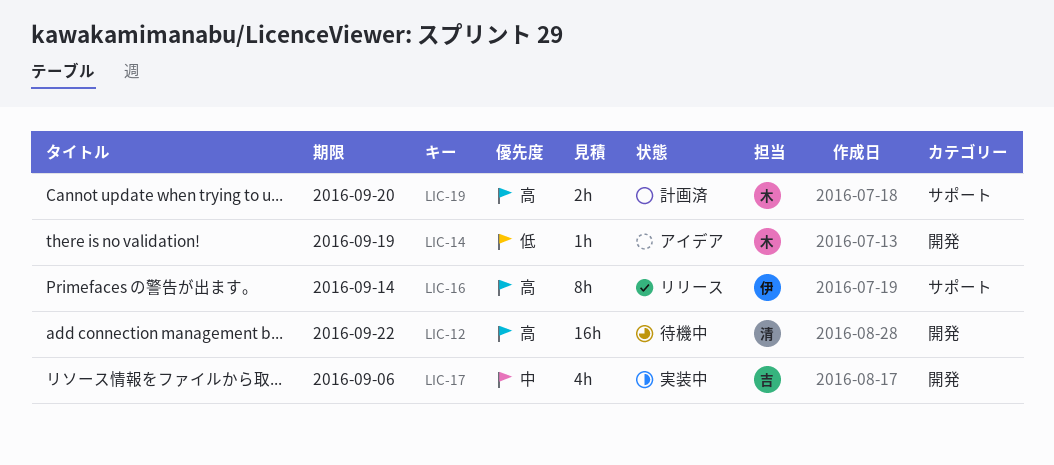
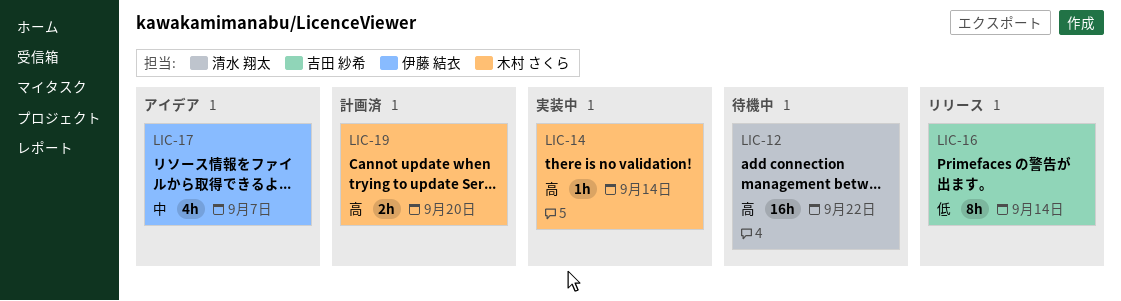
LIC-14, status: アイデア -> 実装中
LIC-14, priority: 低 -> 高
LIC-14, due: Sep 19 -> Sep 14
LIC-16, owner: 伊藤 結衣 -> 吉田 紗希
LIC-16, priority: 高 -> 低
LIC-17, status: 実装中 -> アイデア
LIC-17, owner: 吉田 紗希 -> 伊藤 結衣
LIC-17, due: Sep 6 -> Sep 7

